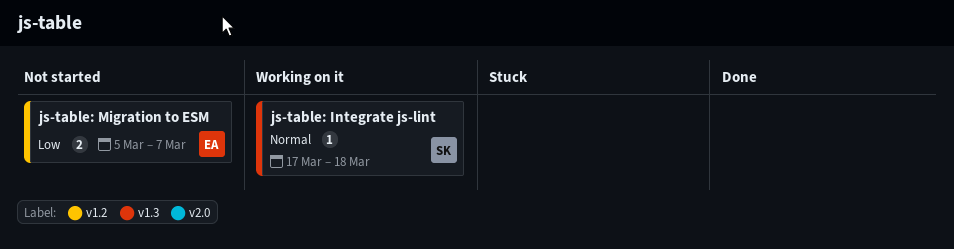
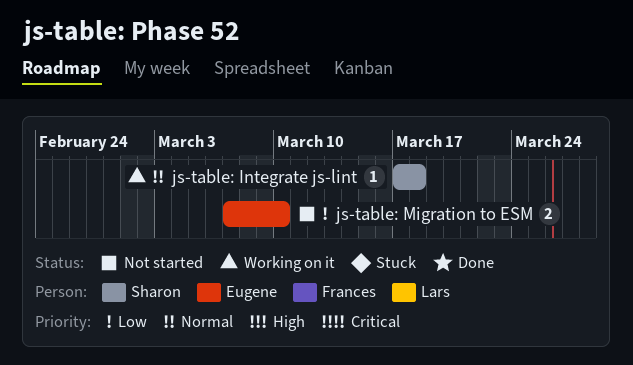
js-table: Migration to ESM, start: Mar 5 -> Mar 7
js-table: Migration to ESM, due: Mar 7 -> Mar 10

